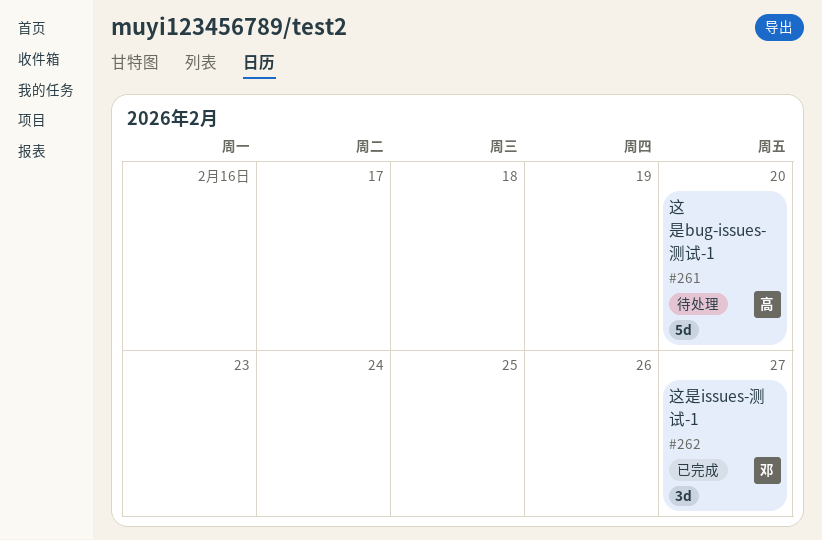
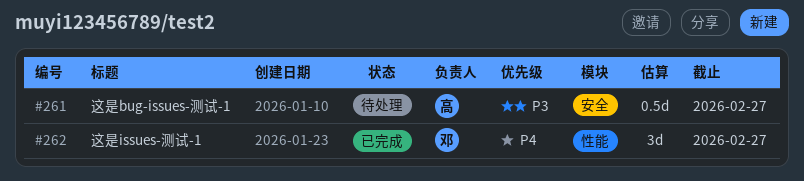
#261, estimate: 5d -> 0.5d
#261, due: Feb 20 -> Feb 27

